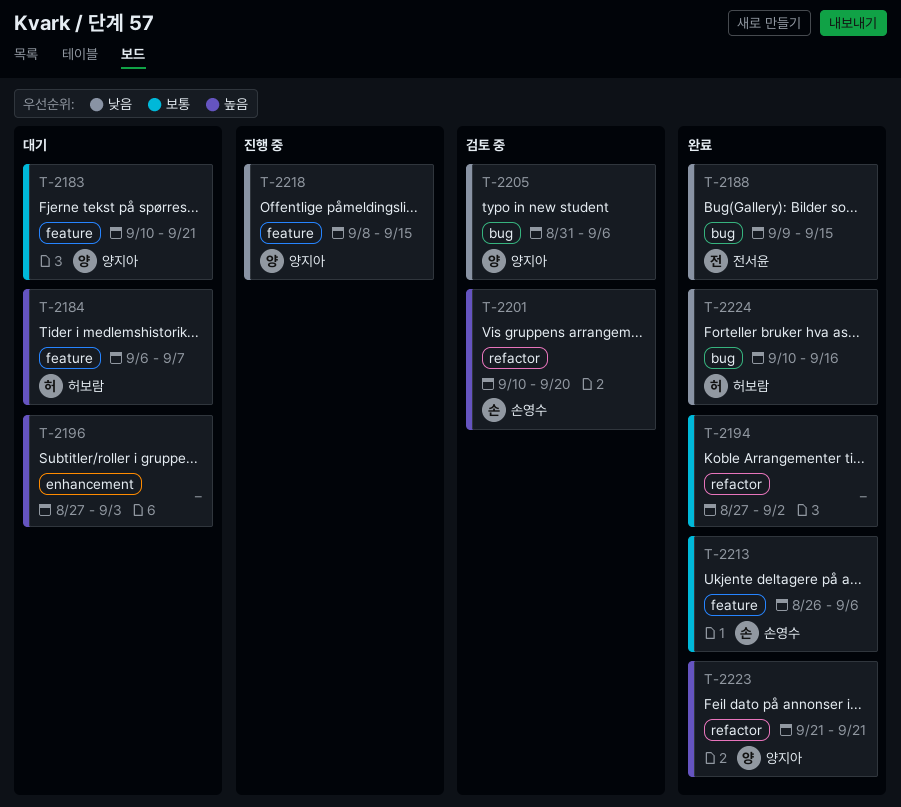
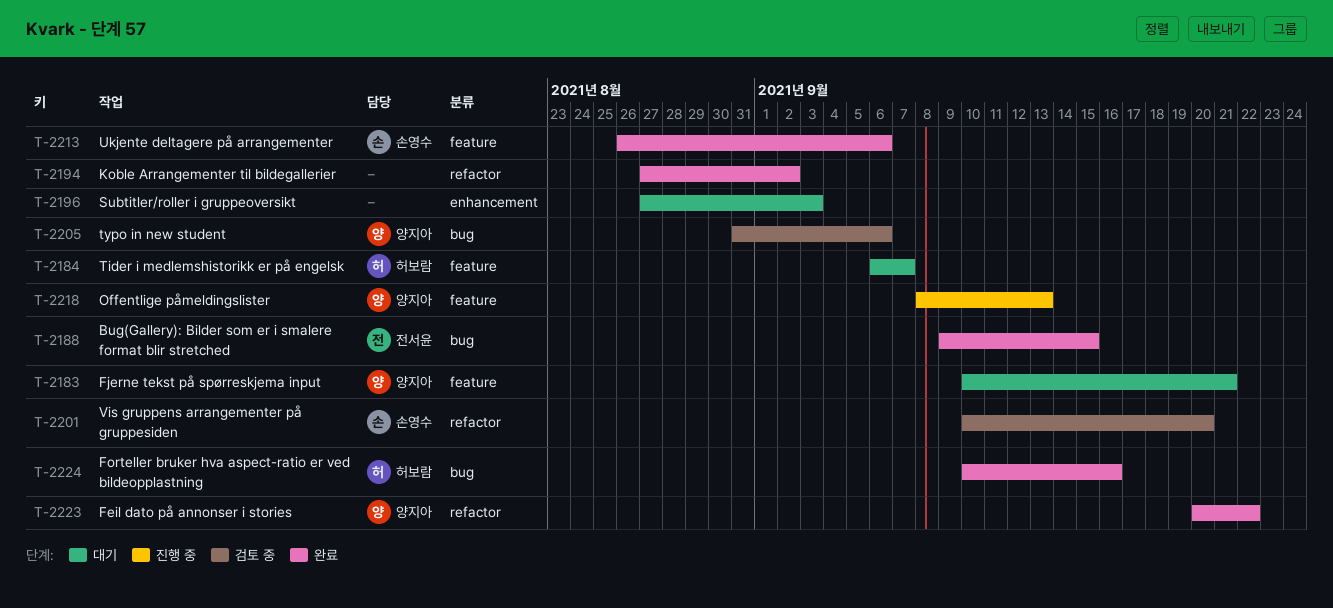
T-2218, due: Sep 15 -> Sep 13
T-2223, start: Sep 21 -> Sep 20
T-2223, due: Sep 21 -> Sep 22

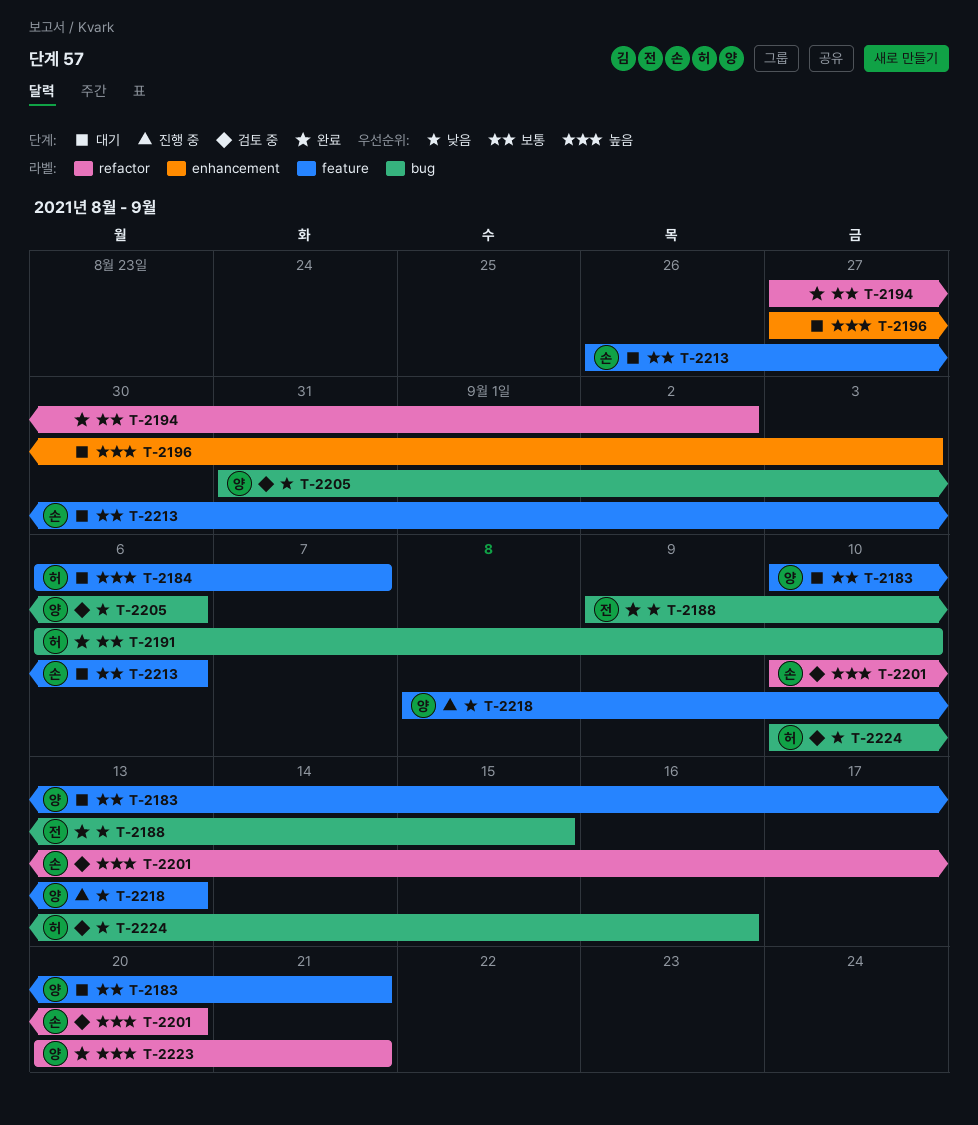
T-2191: none -> present
T-2213, status: 완료 -> 대기
T-2223, due: Sep 22 -> Sep 21
T-2224, status: 완료 -> 검토 중

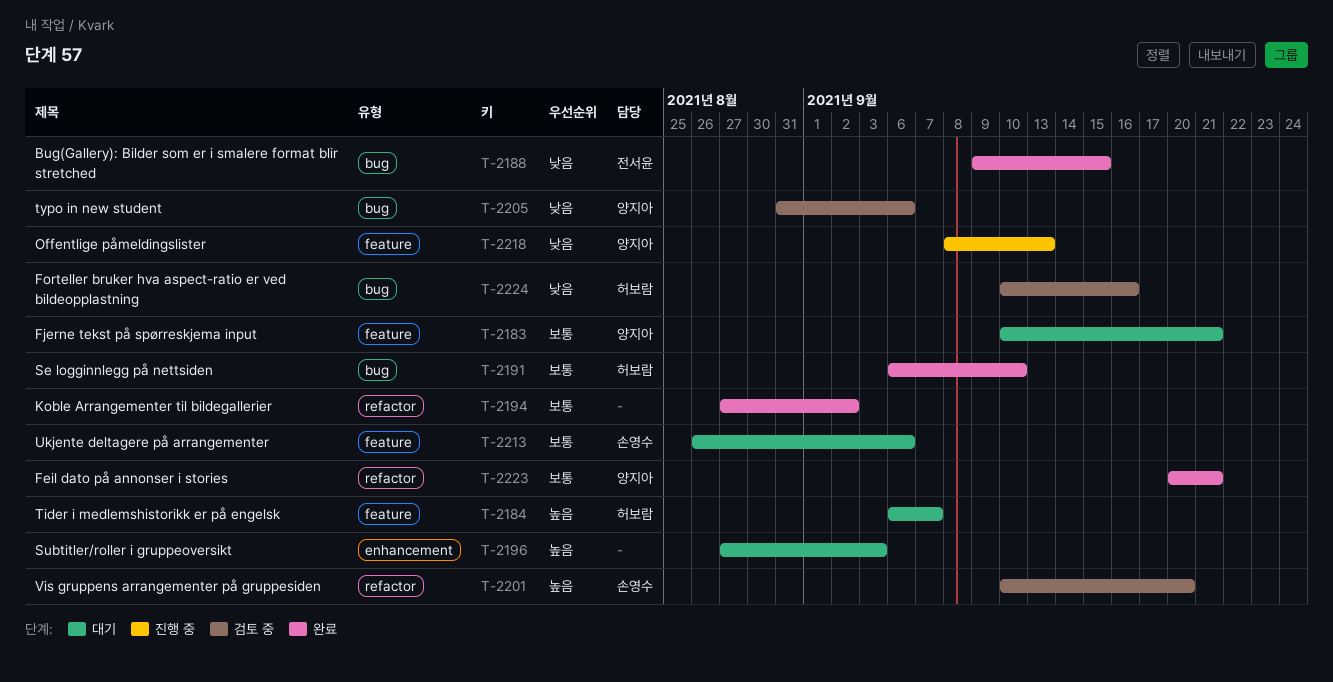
T-2223, priority: 높음 -> 보통

